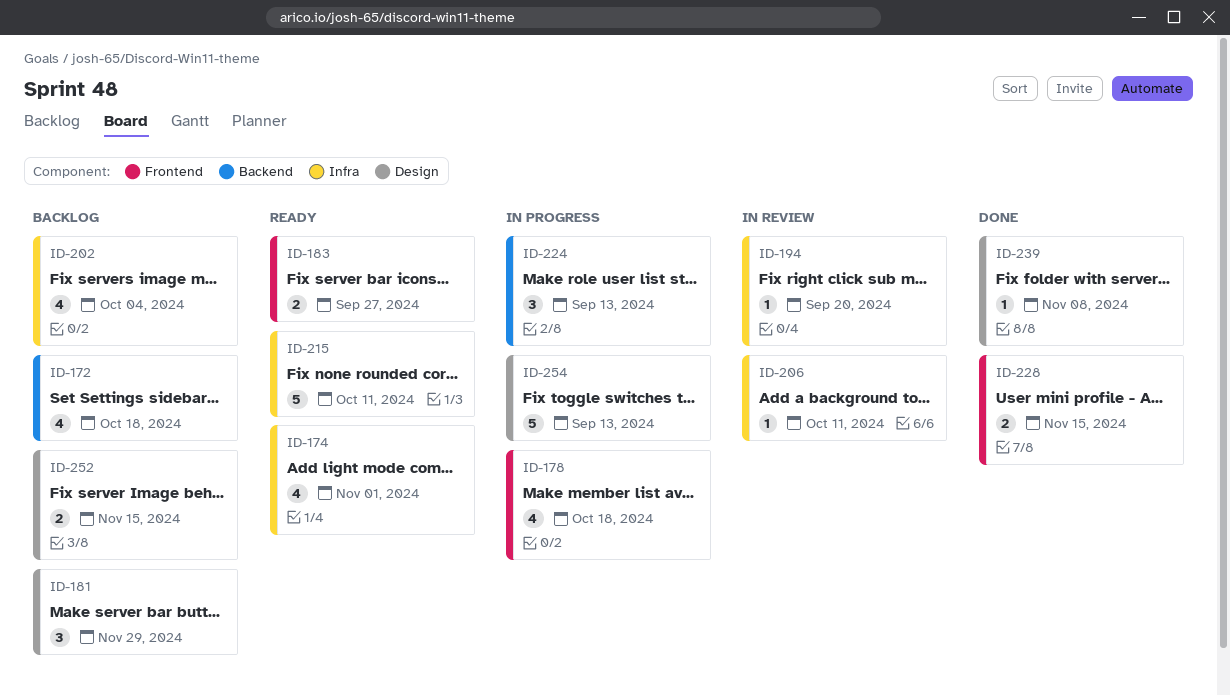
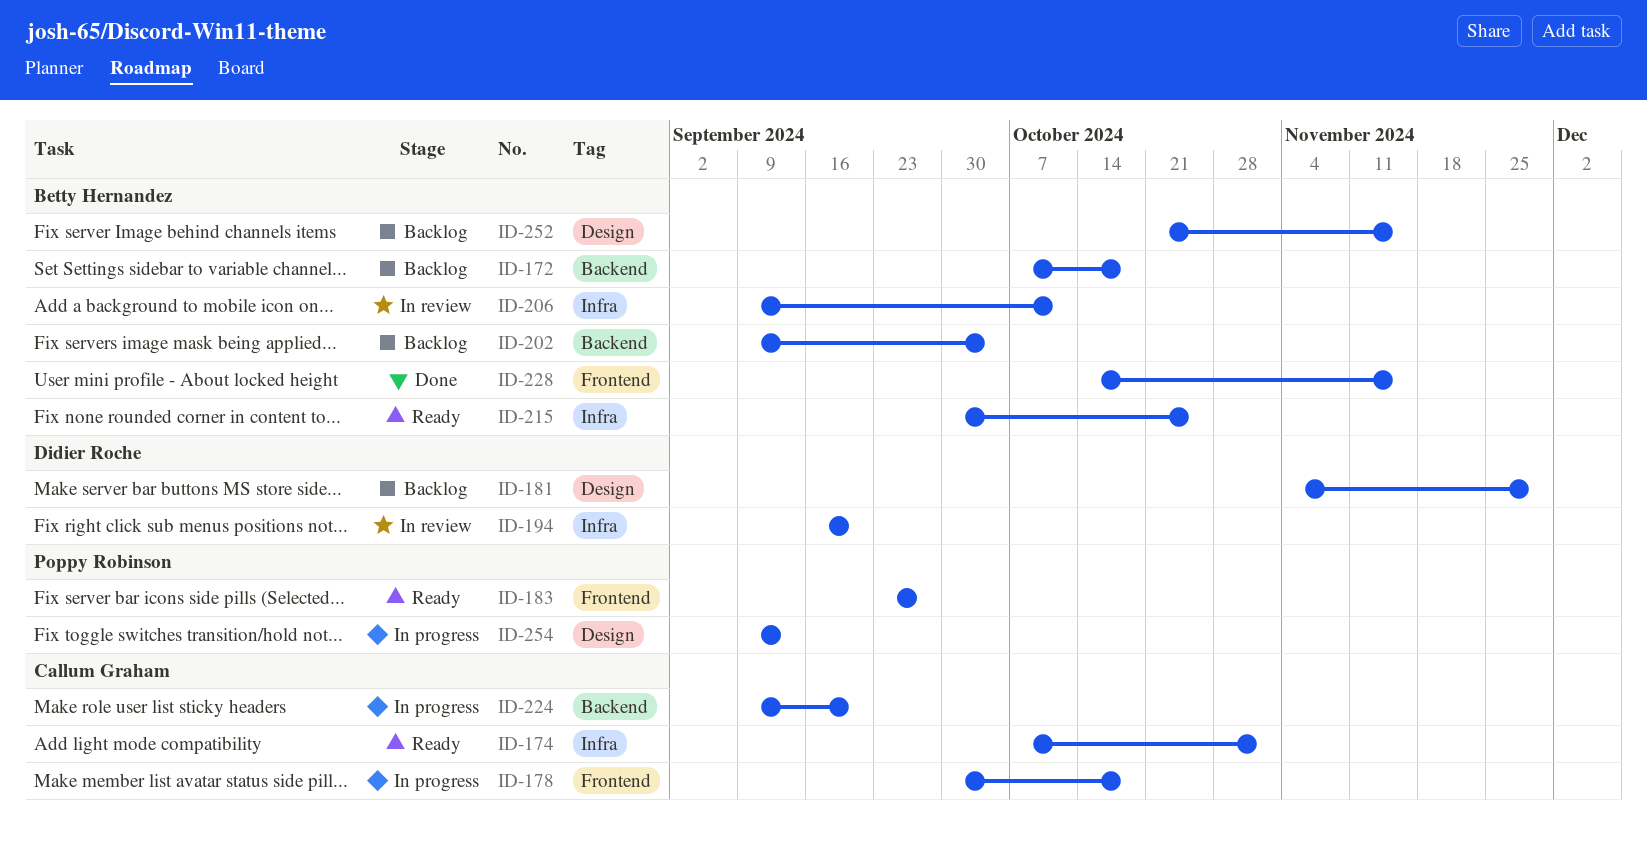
ID-202, label: Infra -> Backend
ID-215, due: Oct 11 -> Oct 25
ID-224, due: Sep 13 -> Sep 20
ID-239: present -> none

